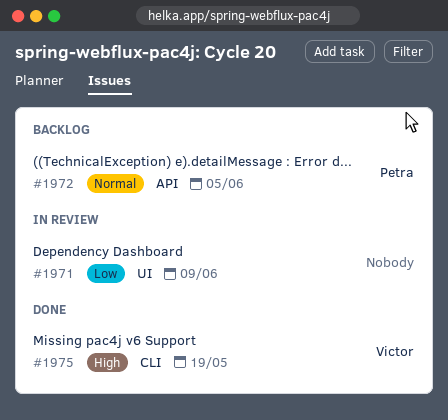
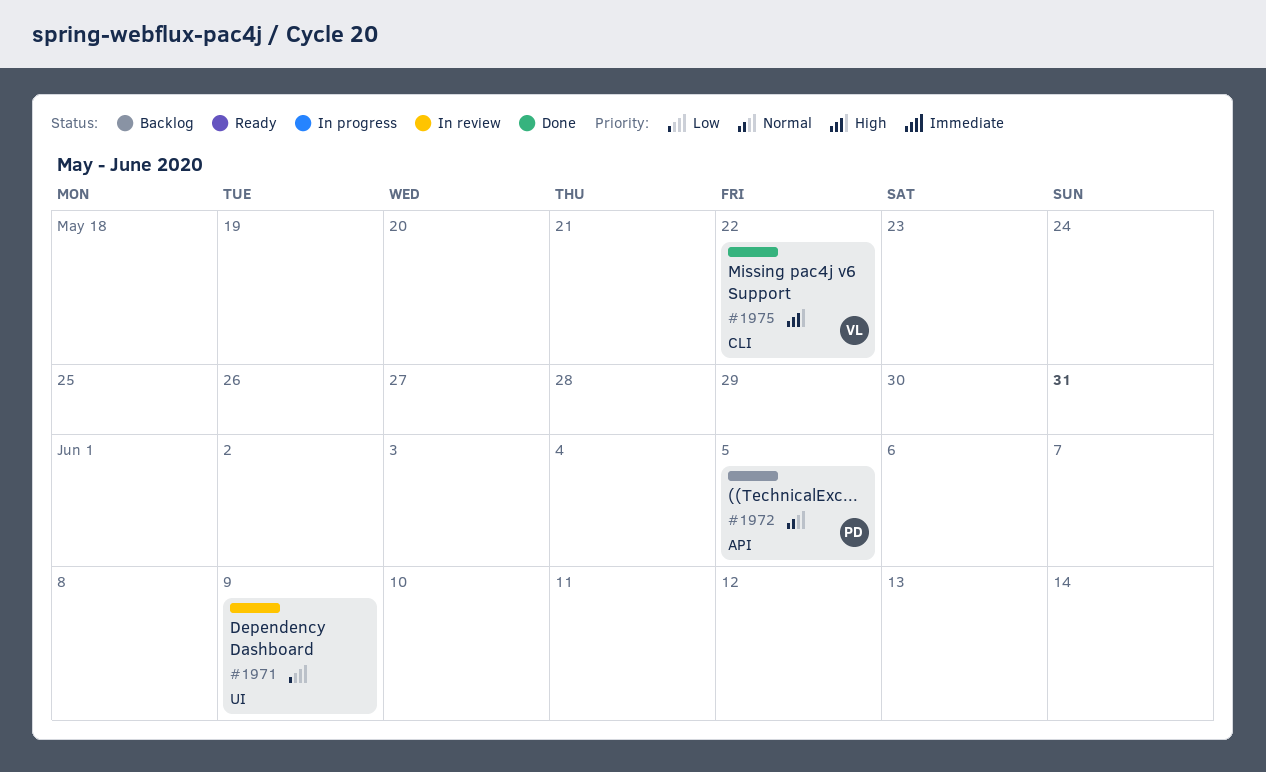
#1975, due: May 19 -> May 22

